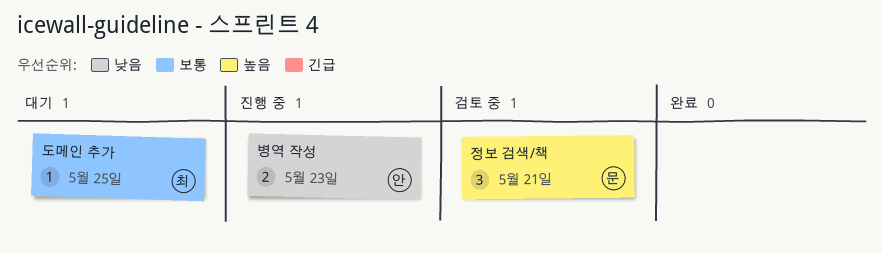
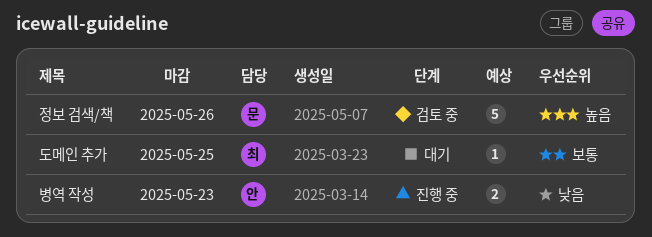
정보 검색/책, estimate: 3 -> 5
정보 검색/책, due: May 21 -> May 26

